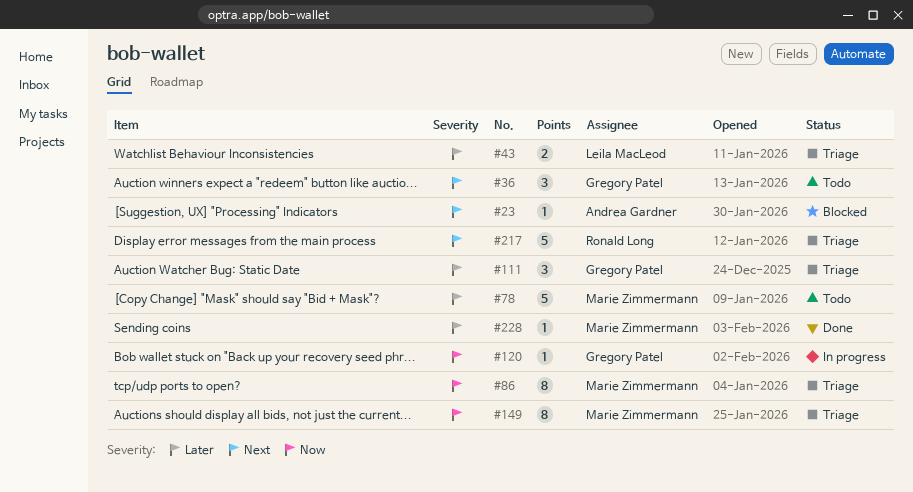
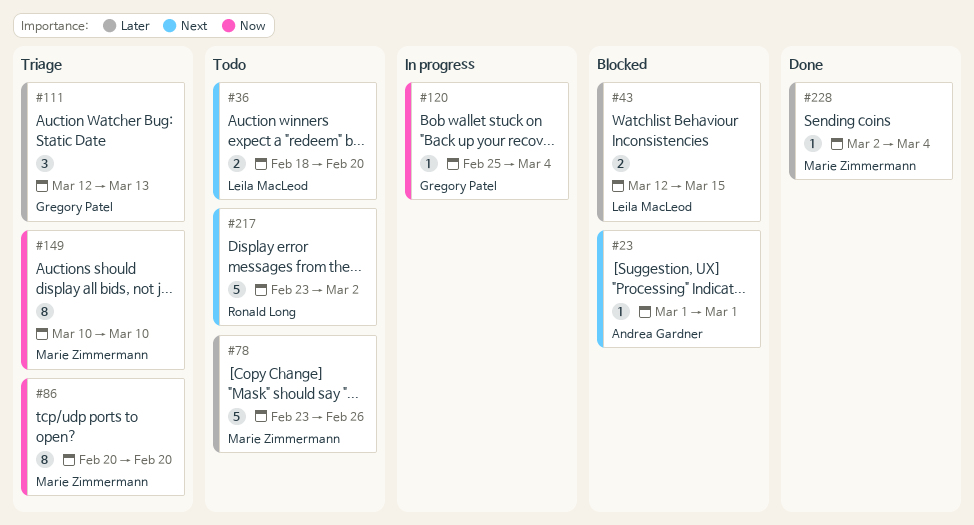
#36, owner: Gregory Patel -> Leila MacLeod
#36, estimate: 3 -> 2
#43, status: Triage -> Blocked
#217, status: Triage -> Todo

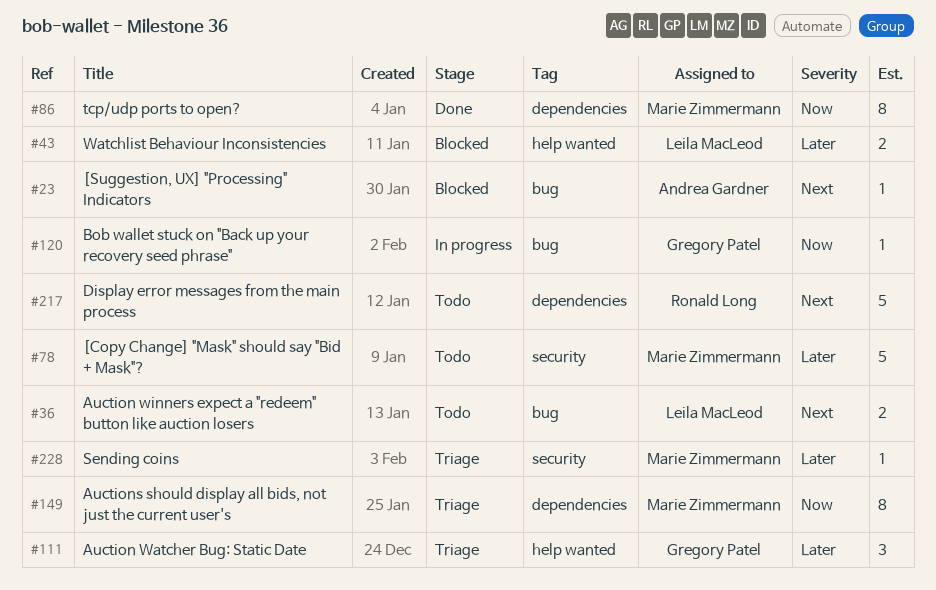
#86, status: Triage -> Done
#228, status: Done -> Triage

